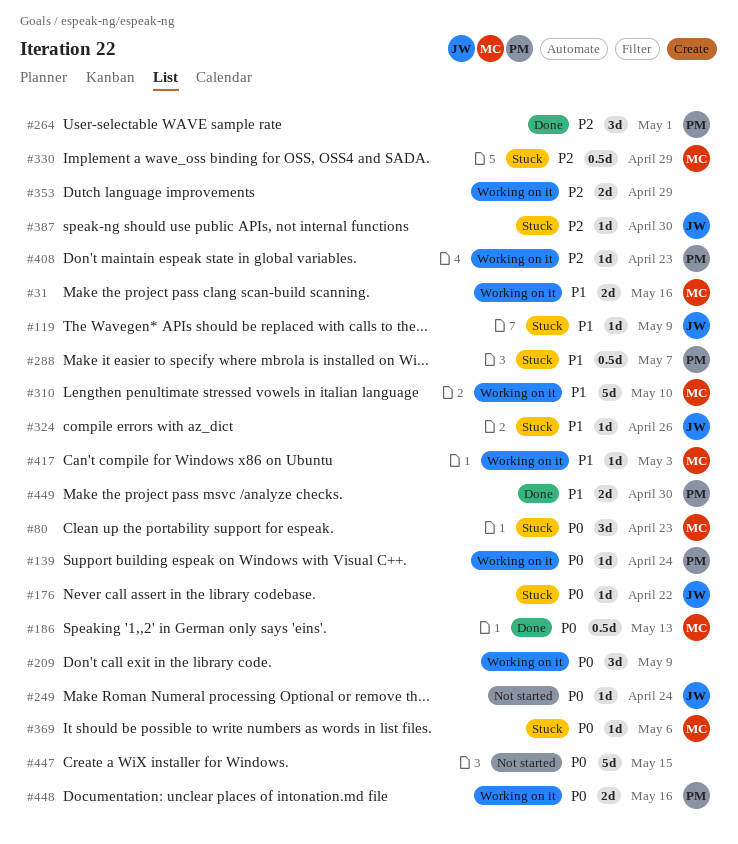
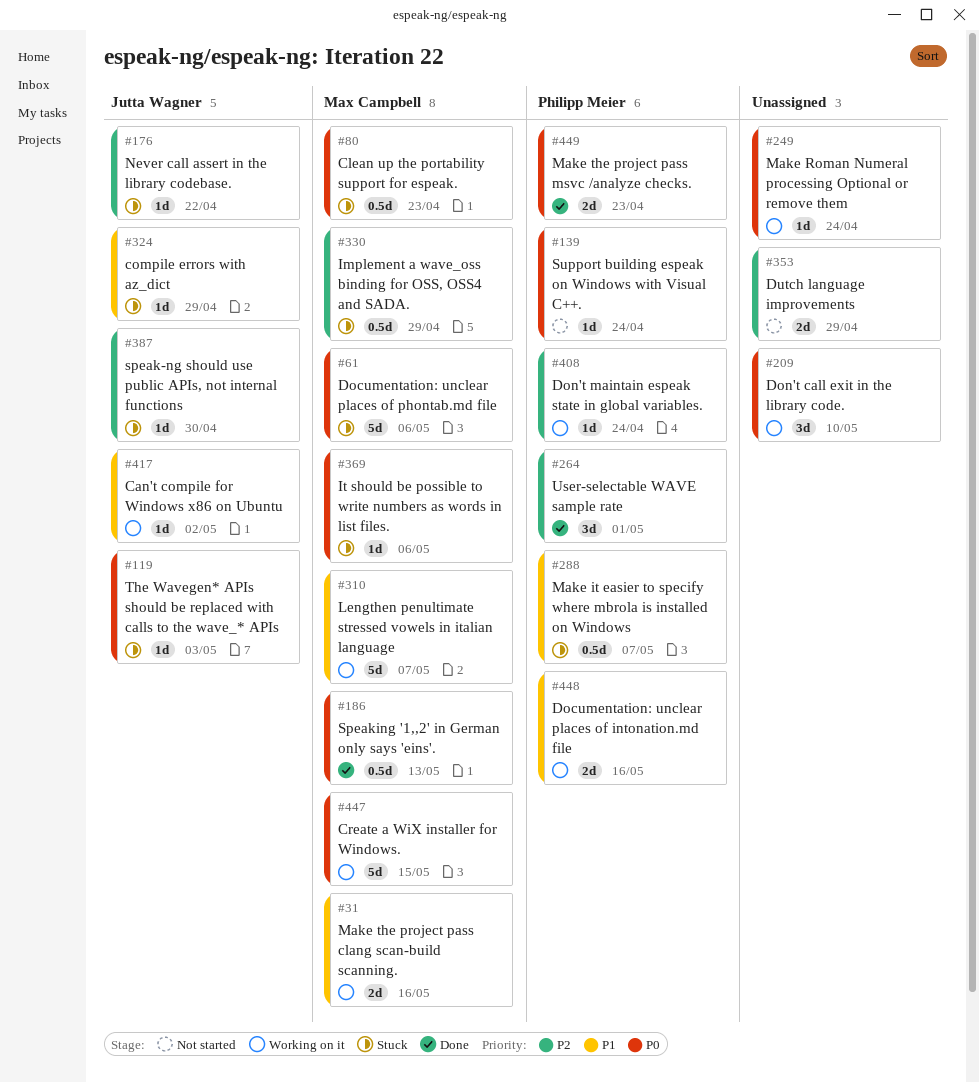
#61: none -> present
#80, estimate: 3d -> 0.5d
#119, priority: P1 -> P0
#119, due: May 9 -> May 3
#139, status: Working on it -> Not started
#176, priority: P0 -> P2
#209, due: May 9 -> May 10
#249, status: Not started -> Working on it
#249, owner: Jutta Wagner -> none
#310, due: May 10 -> May 7
#324, due: Apr 26 -> Apr 29
#353, status: Working on it -> Not started
#408, due: Apr 23 -> Apr 24
#417, owner: Max Campbell -> Jutta Wagner
#417, due: May 3 -> May 2
#447, status: Not started -> Working on it
#447, owner: none -> Max Campbell
#448, priority: P0 -> P1
#449, priority: P1 -> P0
#449, due: Apr 30 -> Apr 23

